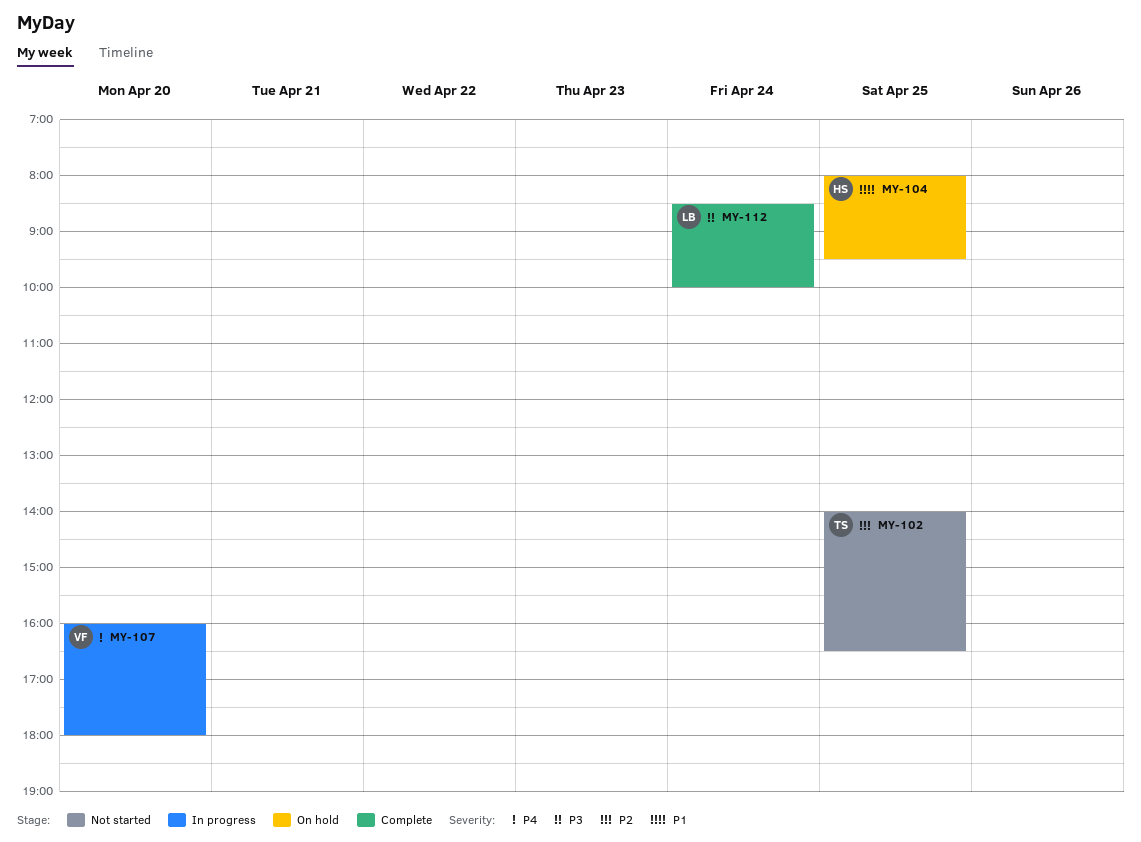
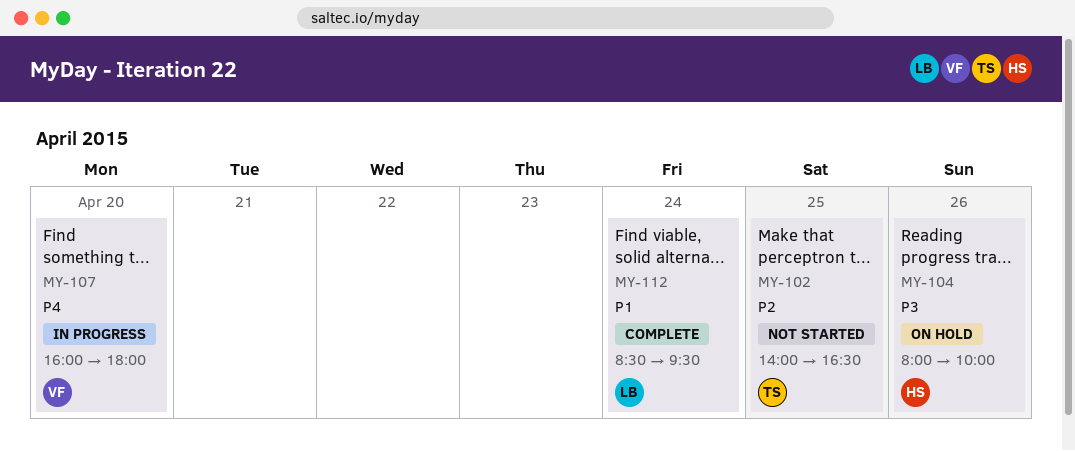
MY-104, priority: P1 -> P3
MY-104, day: Apr 25 -> Apr 26
MY-104, ends: 09:30 -> 10:00
MY-112, priority: P3 -> P1
MY-112, ends: 10:00 -> 09:30

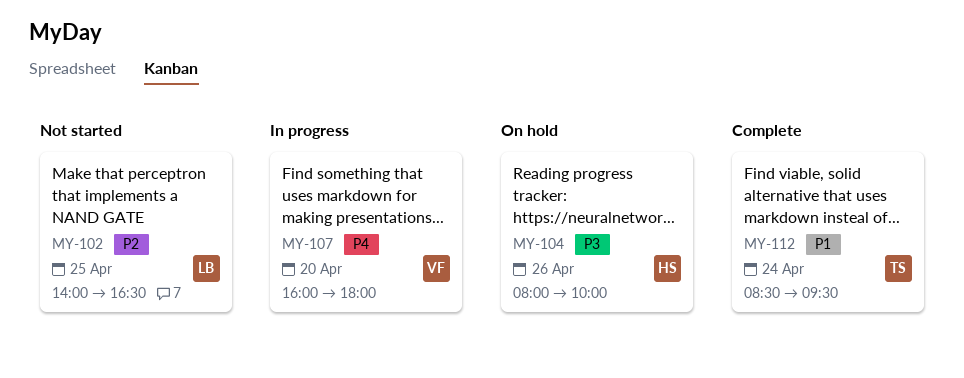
MY-102, owner: TS -> LB
MY-112, owner: LB -> TS

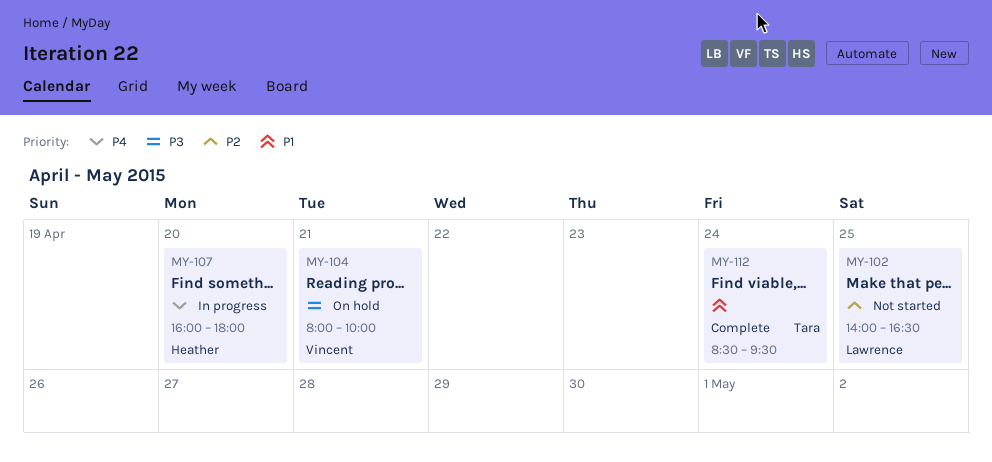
MY-104, owner: Heather -> Vincent
MY-104, day: Apr 26 -> Apr 21
MY-107, owner: Vincent -> Heather

